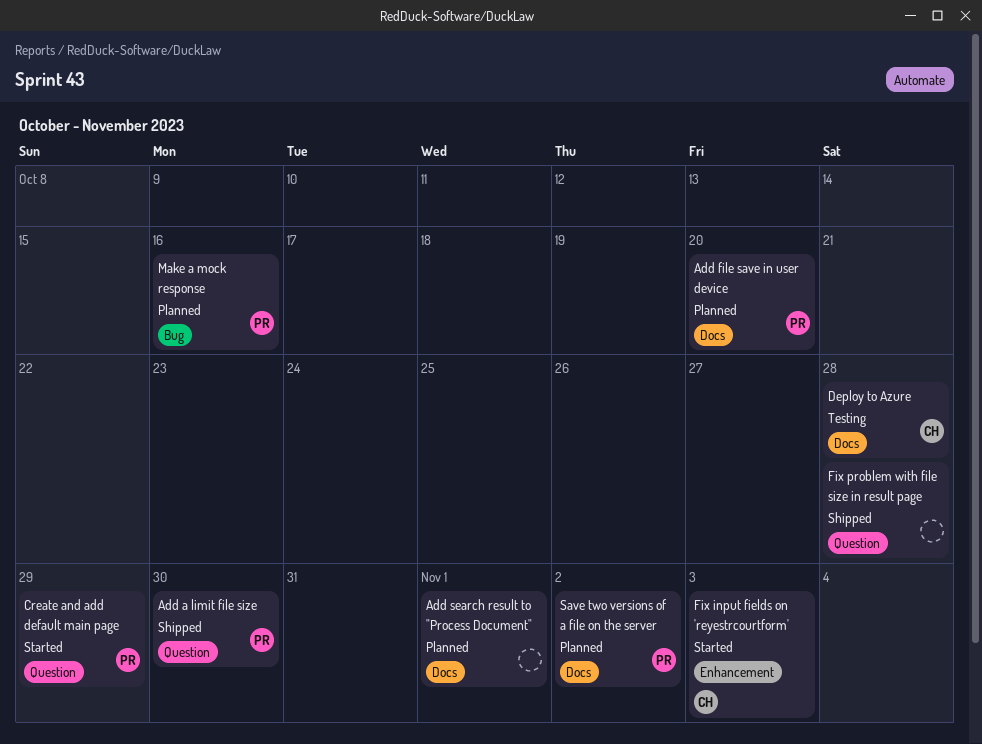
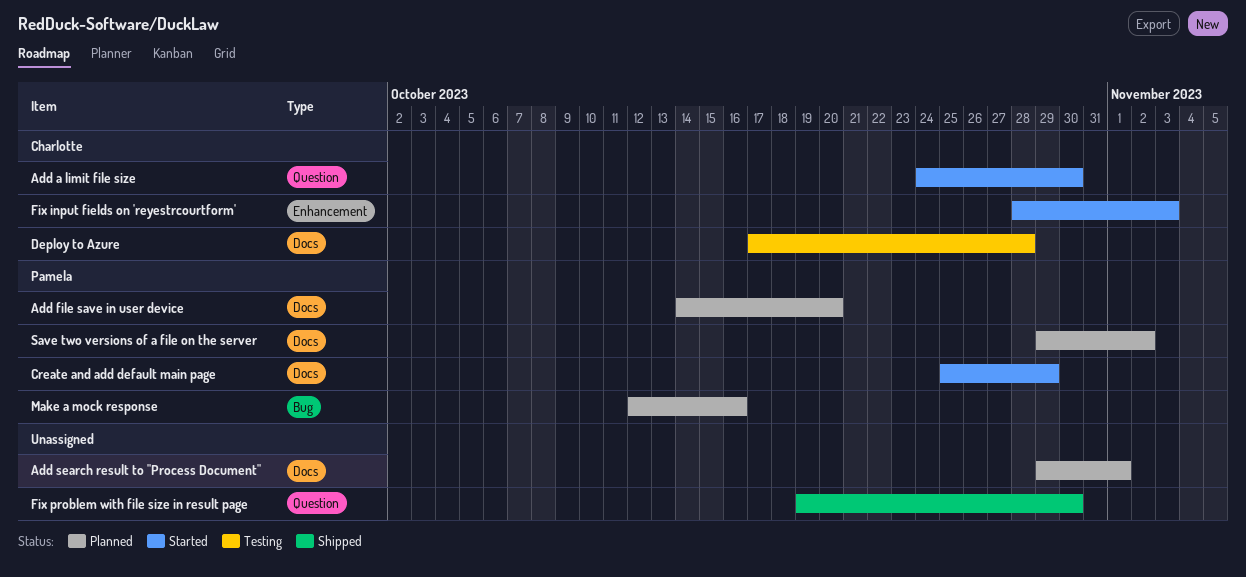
Add a limit file size, status: Shipped -> Started
Add a limit file size, owner: Pamela -> Charlotte
Create and add default main page, label: Question -> Docs
Fix problem with file size in result page, due: Oct 28 -> Oct 30

